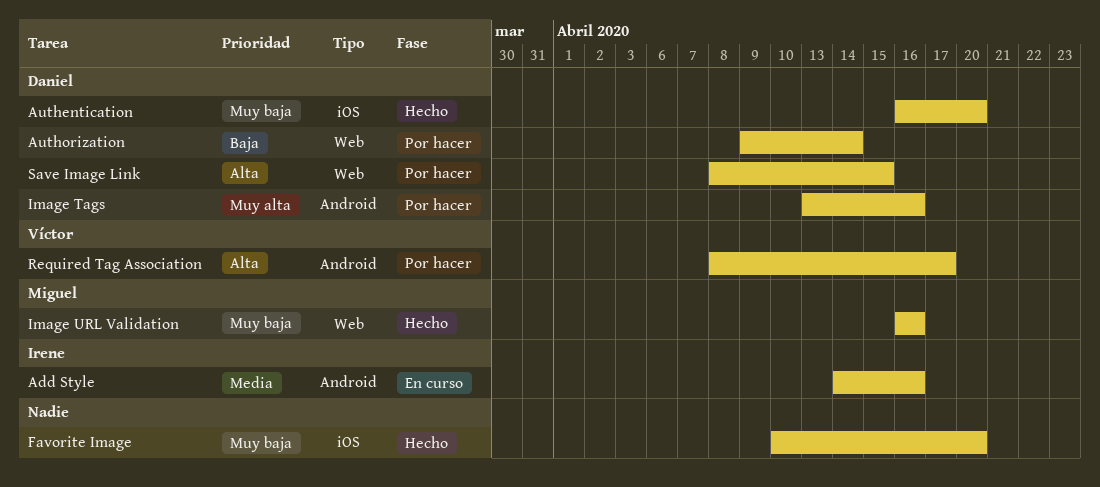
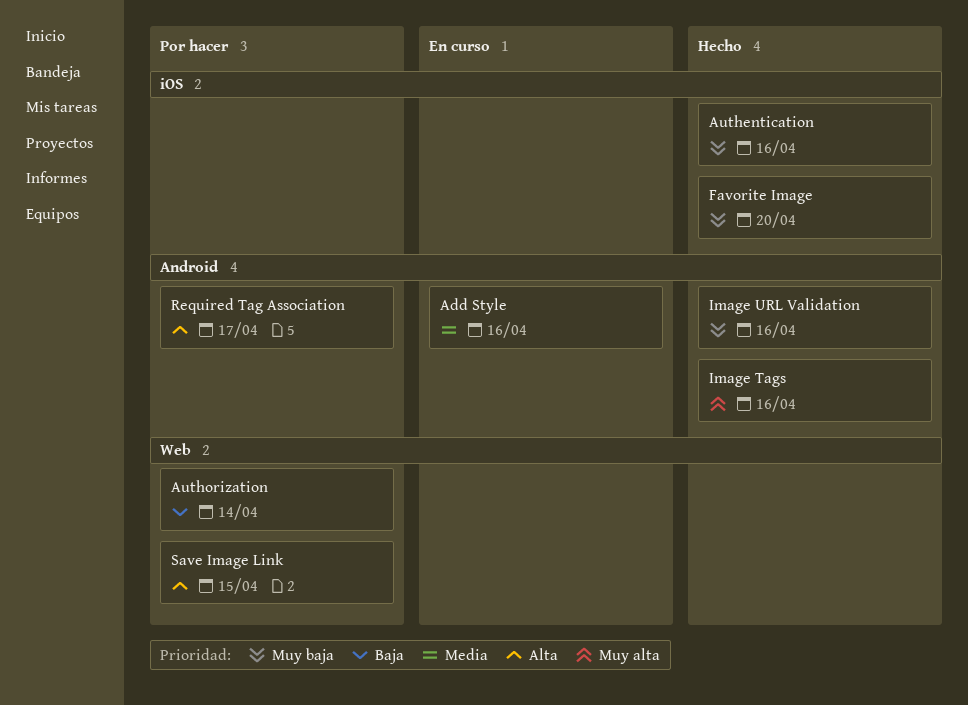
Authentication, due: Apr 20 -> Apr 16
Image Tags, status: Por hacer -> Hecho
Image URL Validation, label: Web -> Android

